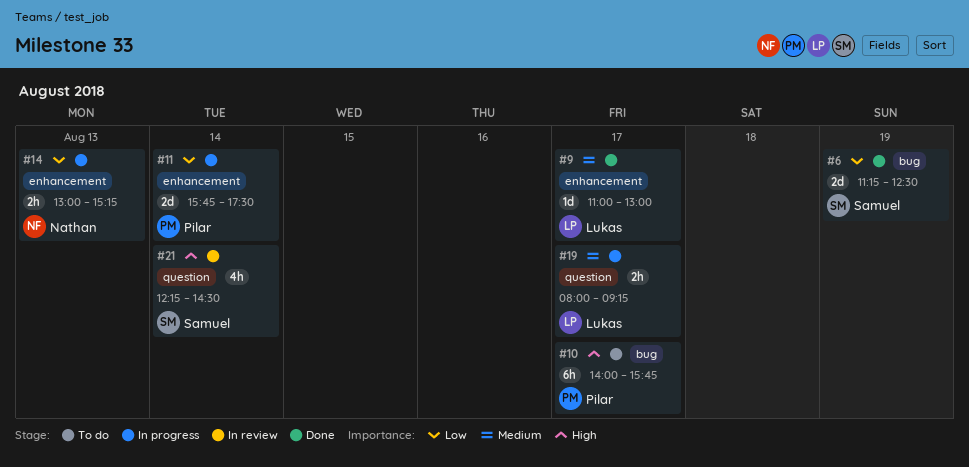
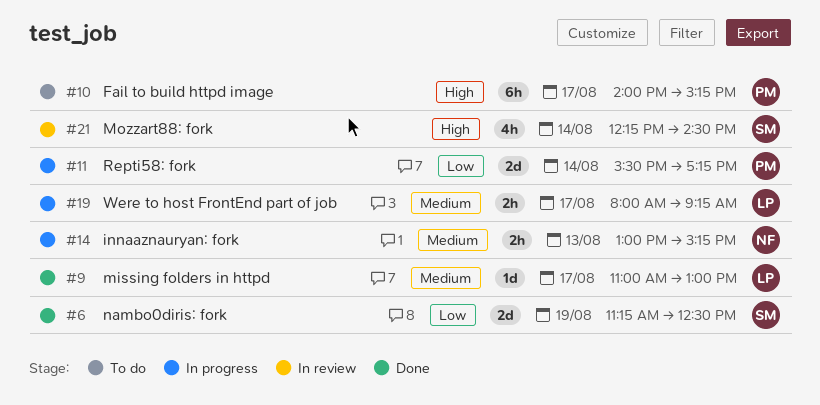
#10, ends: 15:45 -> 15:15
#11, begins: 15:45 -> 15:30
#11, ends: 17:30 -> 17:15
#14, priority: Low -> Medium

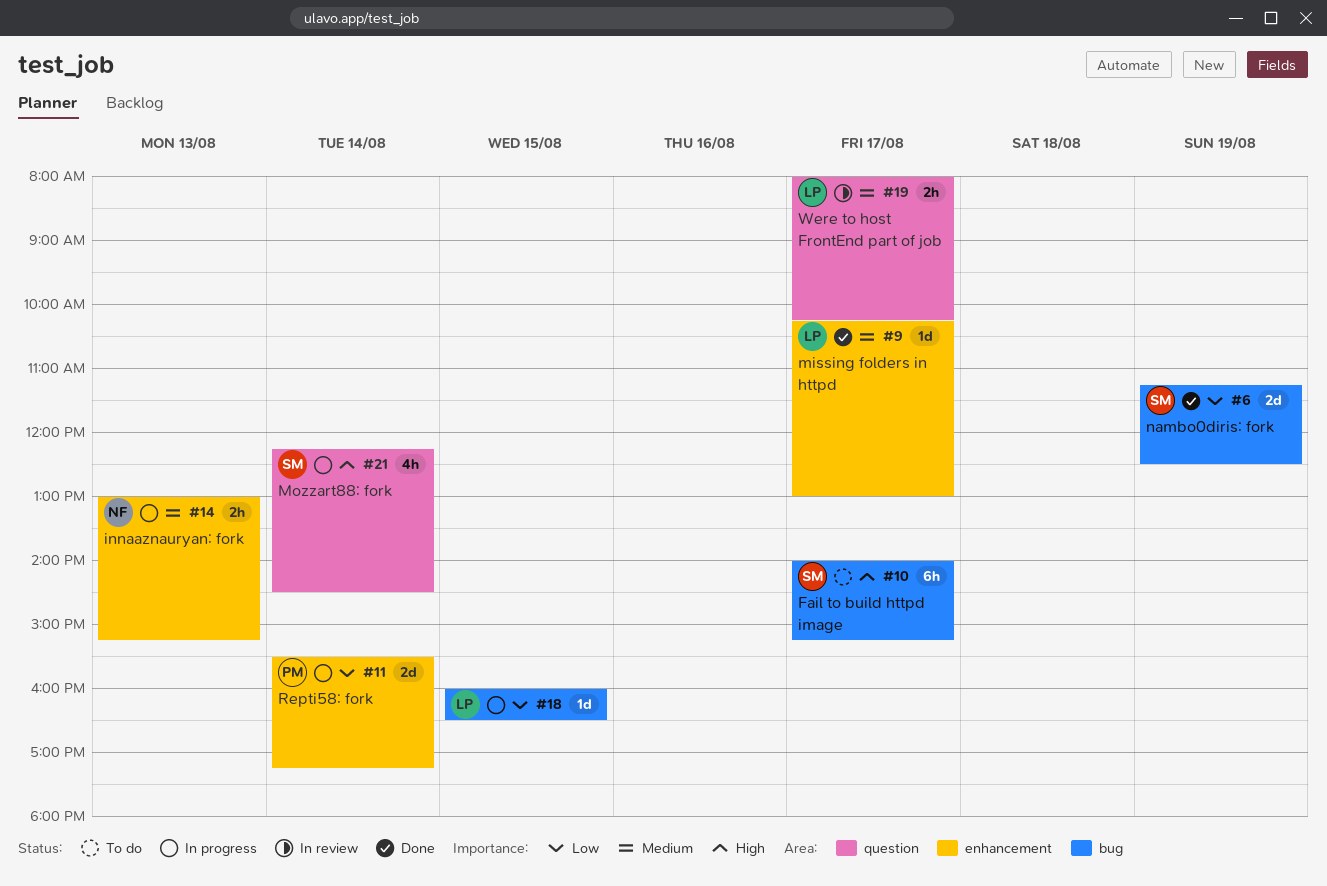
#9, begins: 11:00 -> 10:15
#10, owner: PM -> SM
#18: none -> present
#19, status: In progress -> In review
#19, ends: 09:15 -> 10:15
#21, status: In review -> In progress

